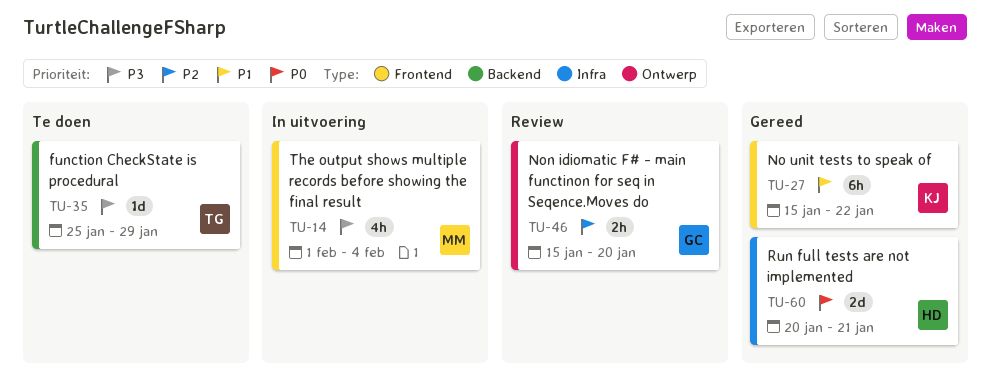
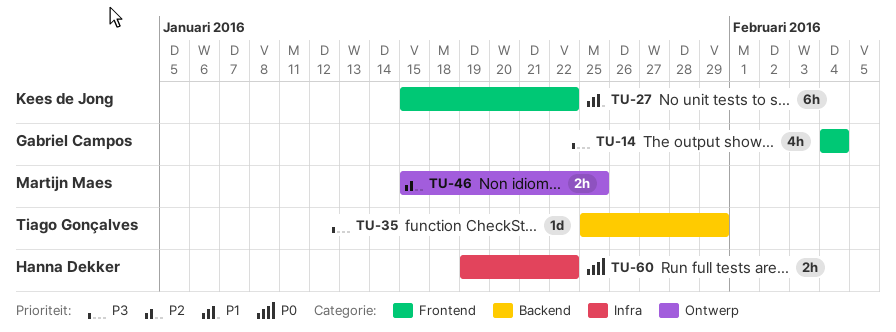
TU-14, owner: Martijn Maes -> Gabriel Campos
TU-14, start: Feb 1 -> Feb 4
TU-46, owner: Gabriel Campos -> Martijn Maes
TU-46, due: Jan 20 -> Jan 25
TU-60, estimate: 2d -> 2h
TU-60, start: Jan 20 -> Jan 19
TU-60, due: Jan 21 -> Jan 22

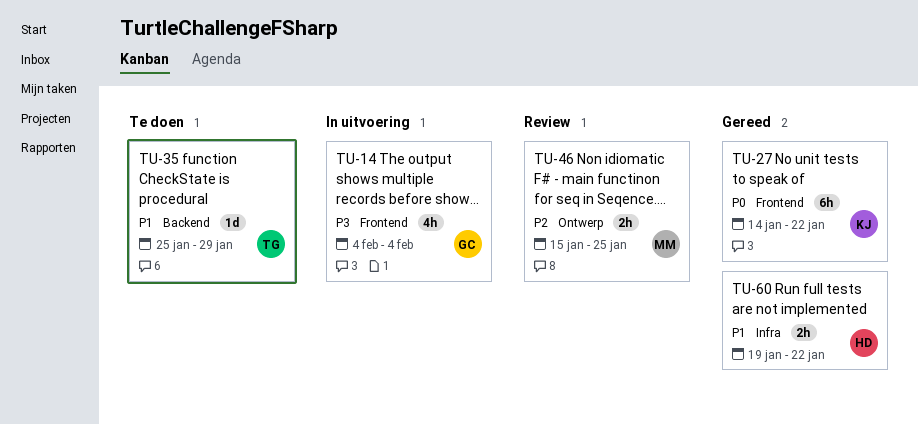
TU-27, priority: P1 -> P0
TU-27, start: Jan 15 -> Jan 14
TU-35, priority: P3 -> P1
TU-60, priority: P0 -> P1

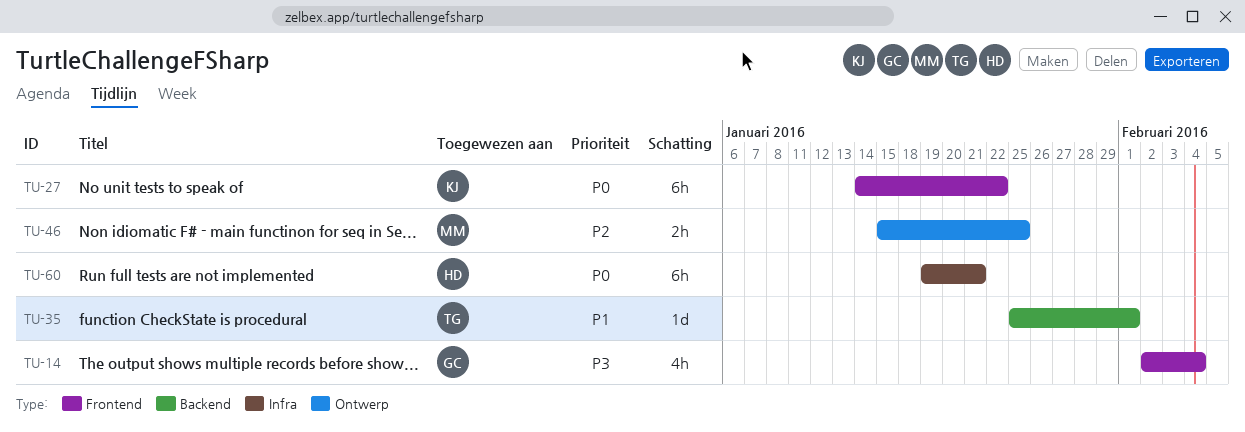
TU-14, start: Feb 4 -> Feb 2
TU-35, due: Jan 29 -> Feb 1
TU-60, priority: P1 -> P0
TU-60, estimate: 2h -> 6h
TU-60, due: Jan 22 -> Jan 21

